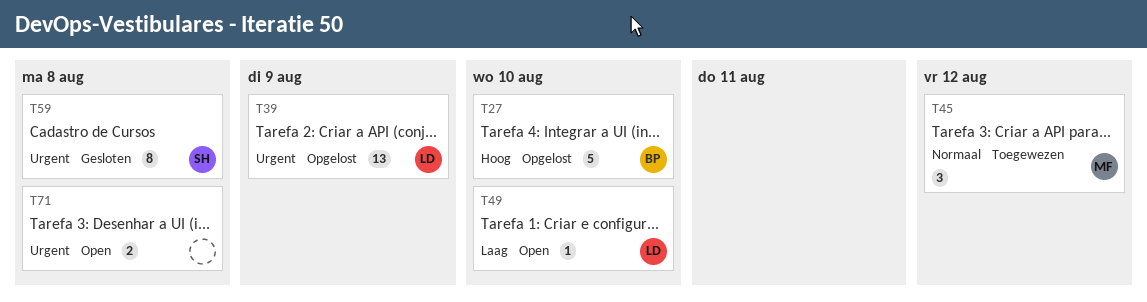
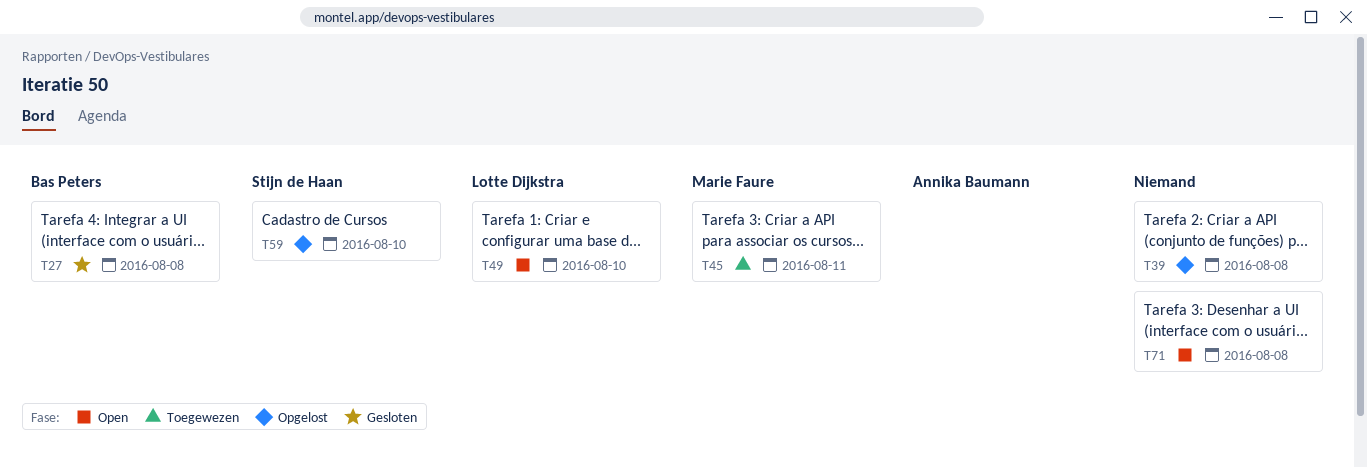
T27, status: Opgelost -> Gesloten
T27, due: Aug 10 -> Aug 8
T39, owner: Lotte Dijkstra -> none
T39, due: Aug 9 -> Aug 8
T45, due: Aug 12 -> Aug 11
T59, status: Gesloten -> Opgelost
T59, due: Aug 8 -> Aug 10

